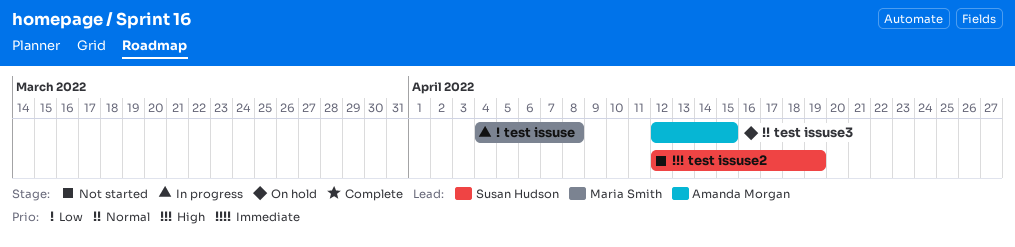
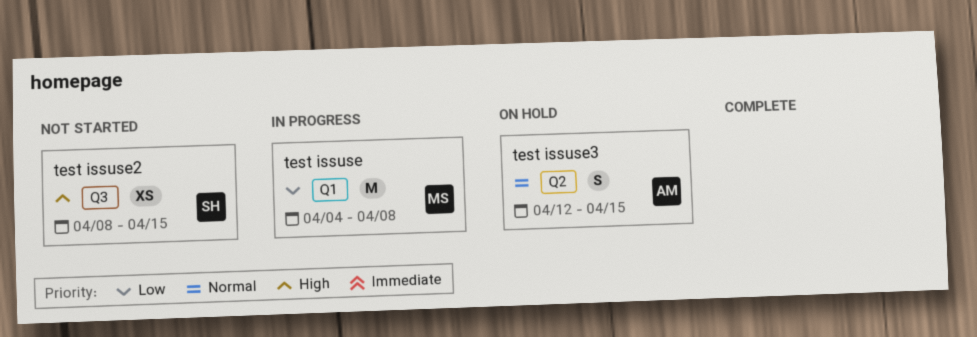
test issuse2, start: Apr 12 -> Apr 8
test issuse2, due: Apr 19 -> Apr 15

